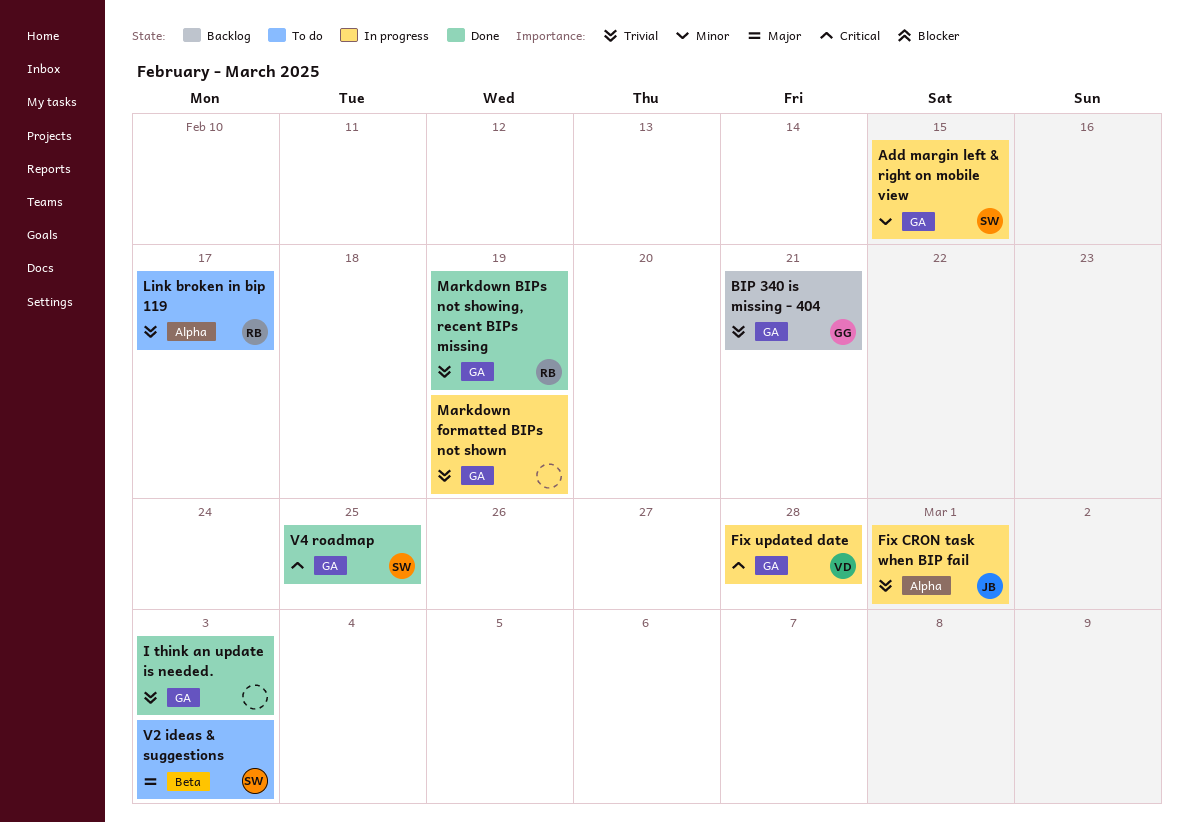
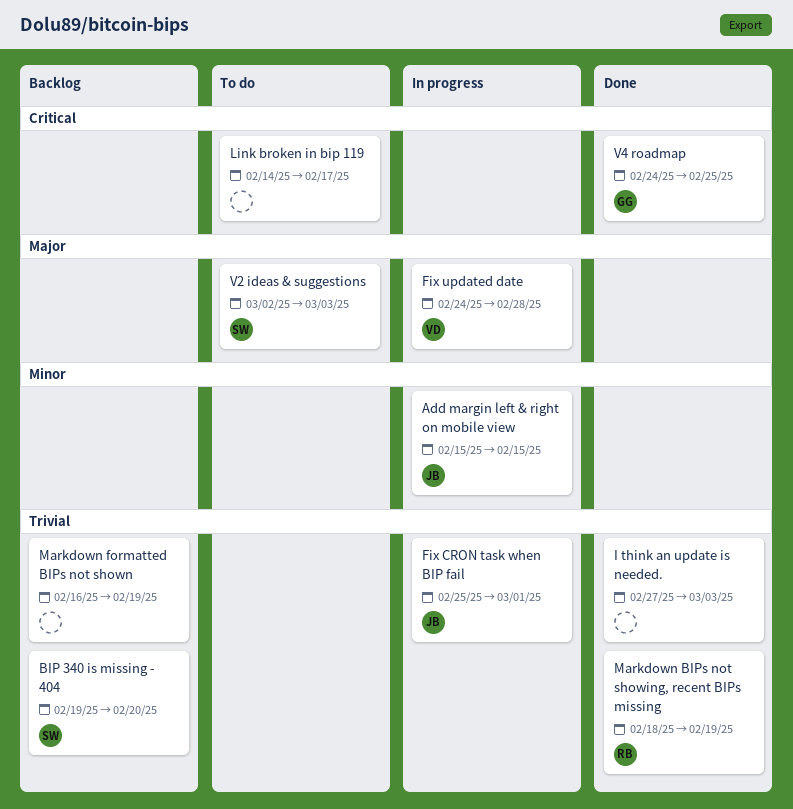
Add margin left & right on mobile view, owner: SW -> JB
BIP 340 is missing - 404, owner: GG -> SW
BIP 340 is missing - 404, due: Feb 21 -> Feb 20
Fix updated date, priority: Critical -> Major
Link broken in bip 119, owner: RB -> none
Link broken in bip 119, priority: Trivial -> Critical
Markdown formatted BIPs not shown, status: In progress -> Backlog
V4 roadmap, owner: SW -> GG

